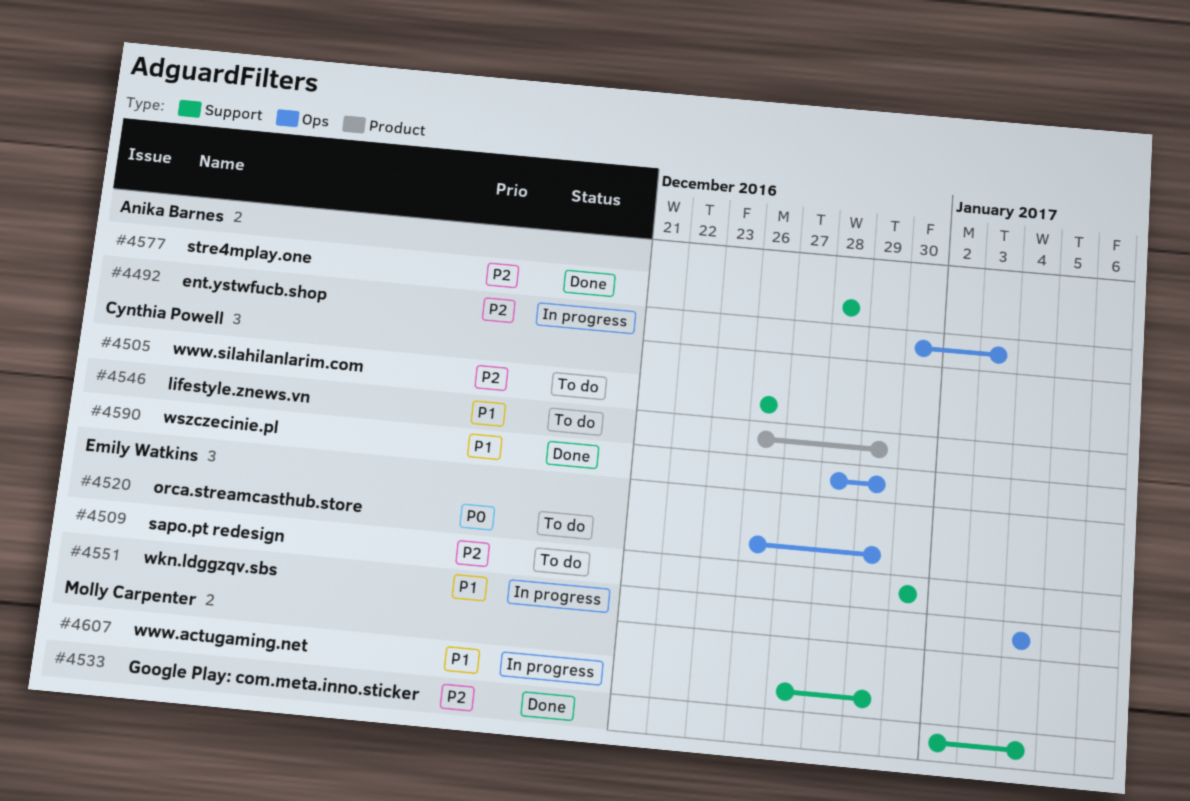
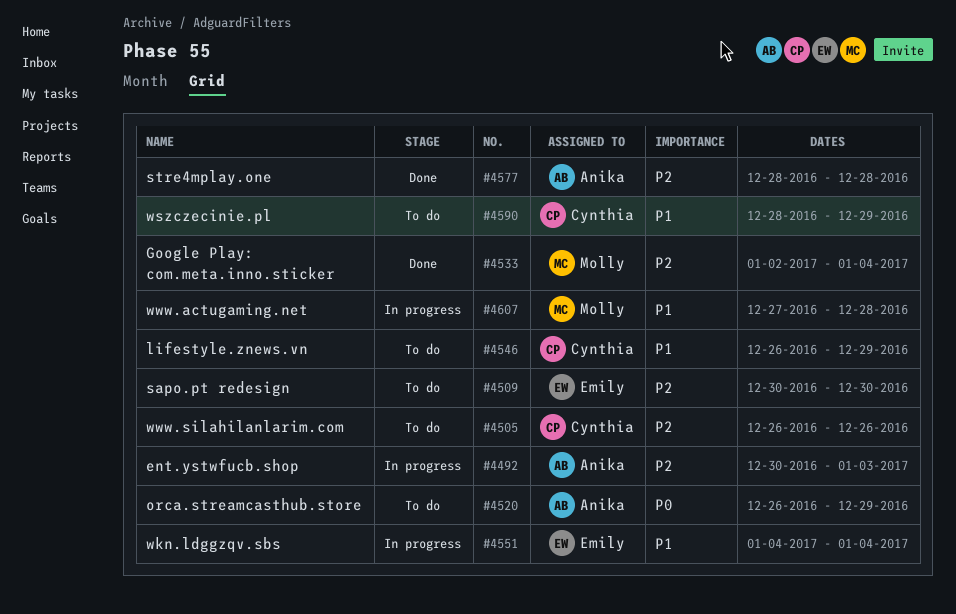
#4520, owner: Emily Watkins -> Anika Barnes
#4590, status: Done -> To do
#4607, due: Dec 29 -> Dec 28

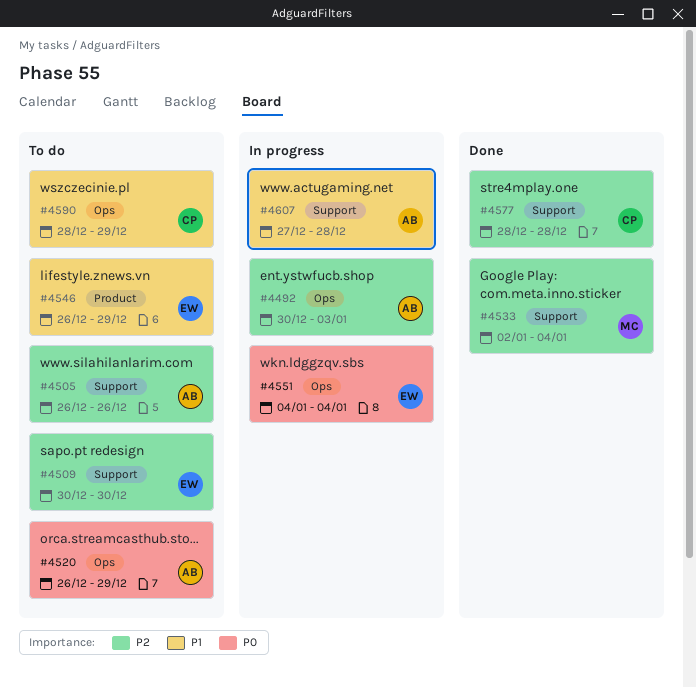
#4505, owner: Cynthia -> Anika
#4546, owner: Cynthia -> Emily
#4551, priority: P1 -> P0
#4577, owner: Anika -> Cynthia
#4607, owner: Molly -> Anika

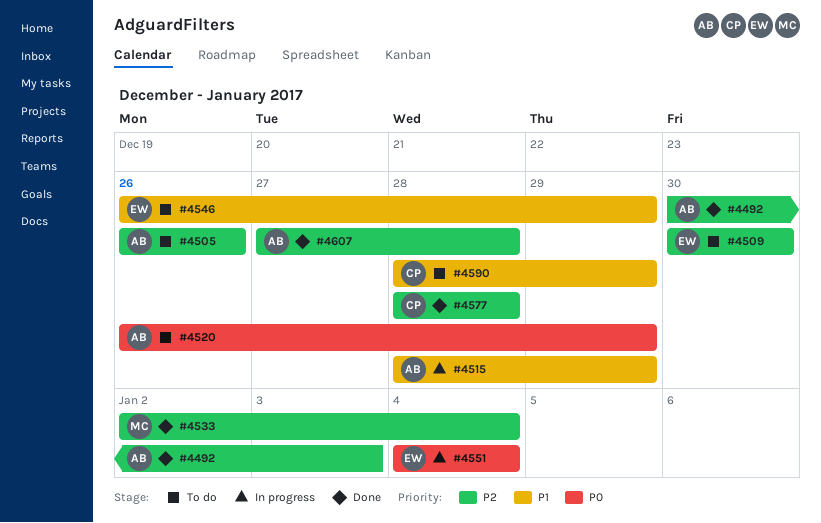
#4492, status: In progress -> Done
#4515: none -> present
#4607, status: In progress -> Done
#4607, priority: P1 -> P2

